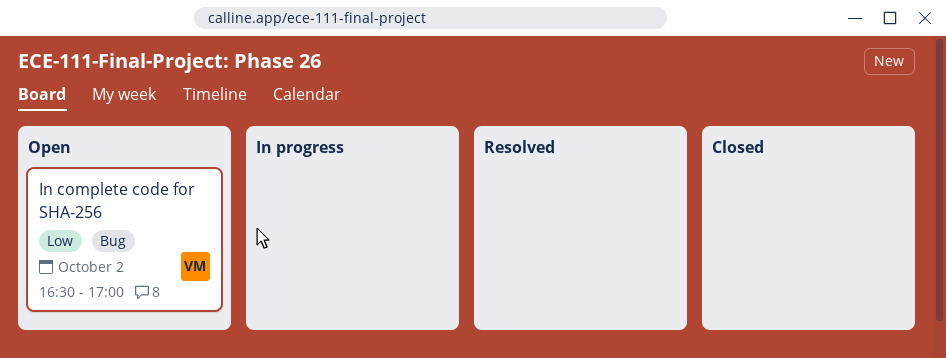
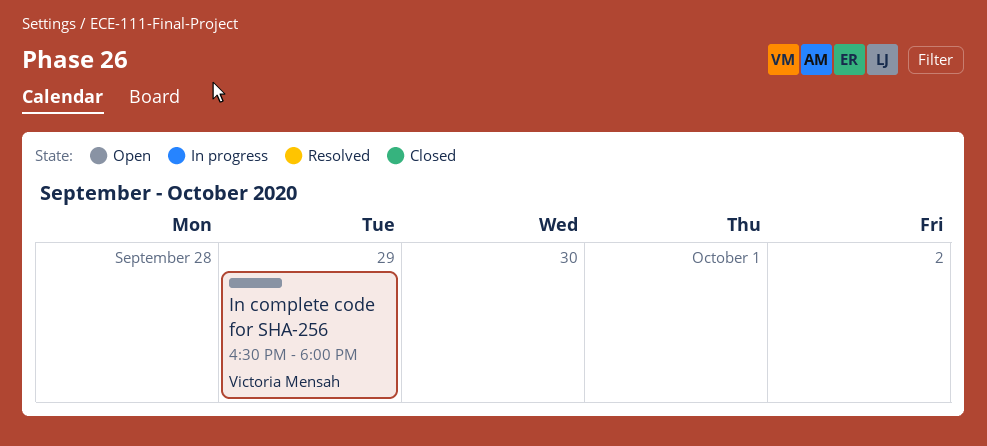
In complete code for SHA-256, day: Oct 2 -> Sep 29
In complete code for SHA-256, ends: 17:00 -> 18:00

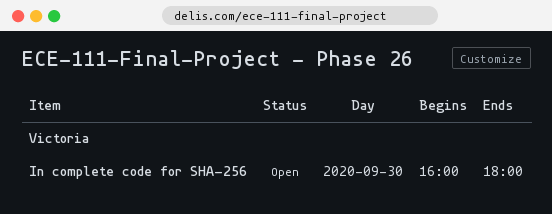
In complete code for SHA-256, day: Sep 29 -> Sep 30
In complete code for SHA-256, begins: 16:30 -> 16:00

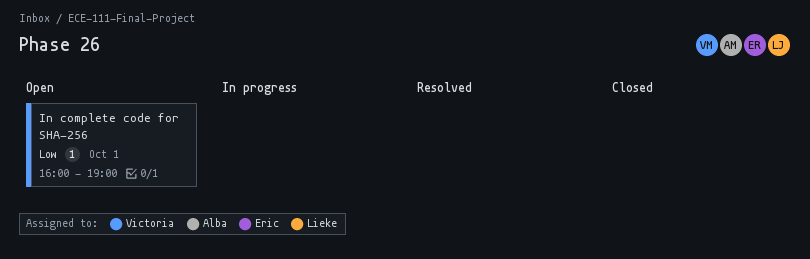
In complete code for SHA-256, day: Sep 30 -> Oct 1
In complete code for SHA-256, ends: 18:00 -> 19:00

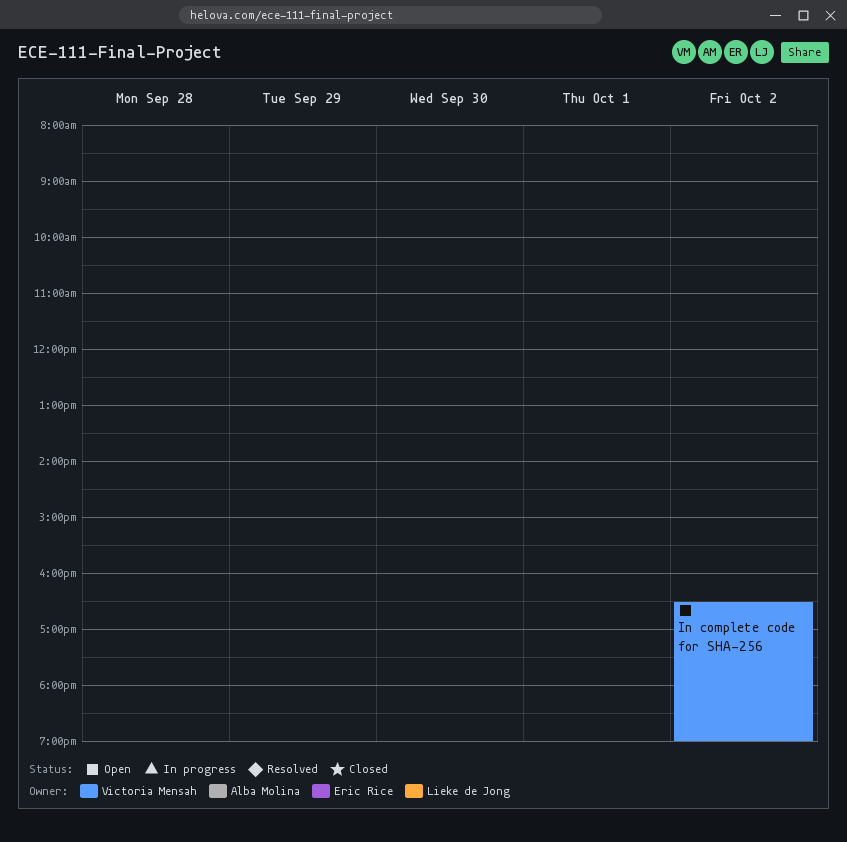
In complete code for SHA-256, day: Oct 1 -> Oct 2
In complete code for SHA-256, begins: 16:00 -> 16:30

